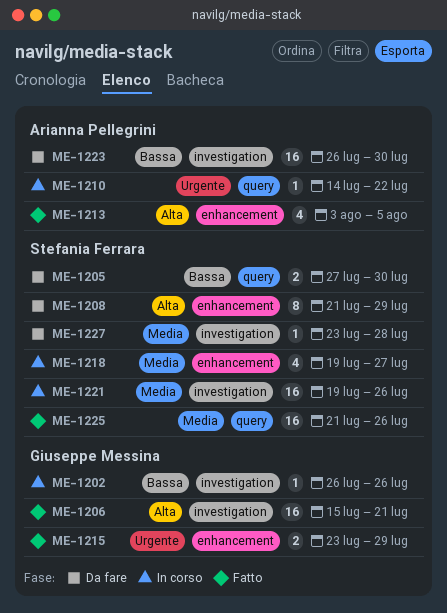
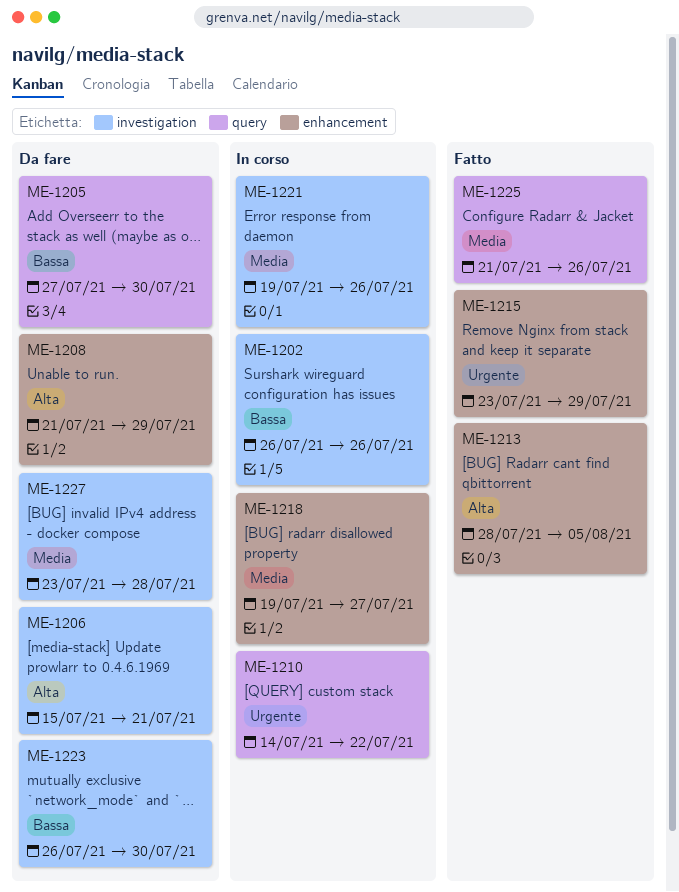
ME-1206, status: Fatto -> Da fare
ME-1213, start: Aug 3 -> Jul 28

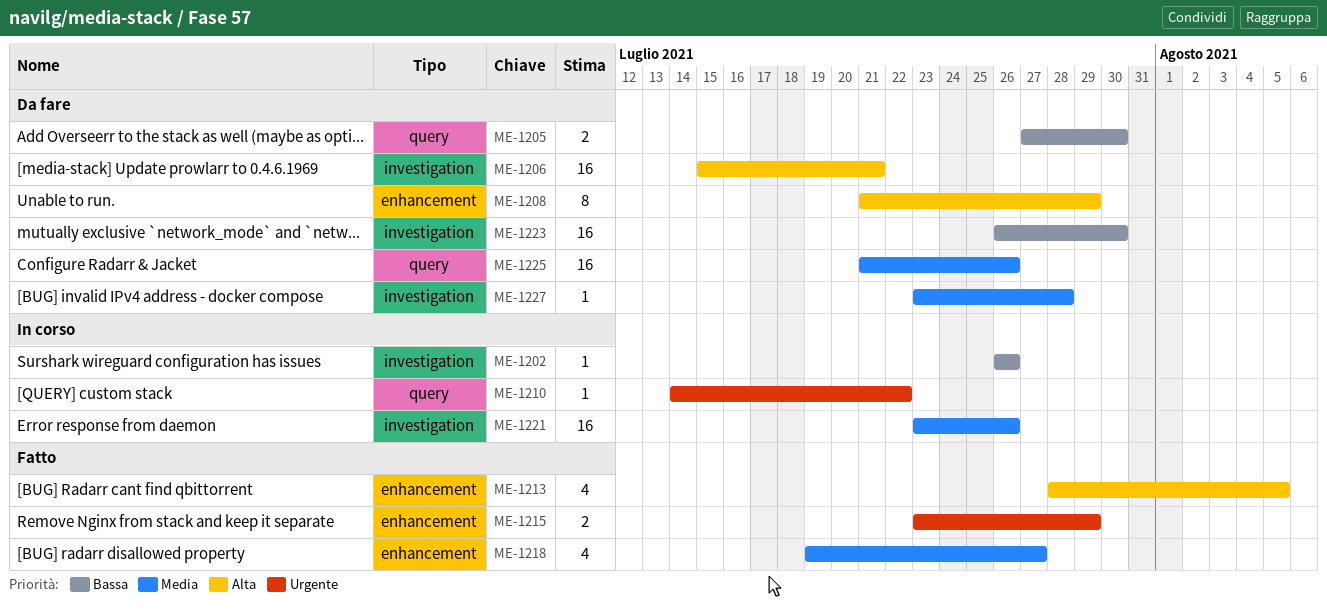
ME-1218, status: In corso -> Fatto
ME-1221, start: Jul 19 -> Jul 23
ME-1225, status: Fatto -> Da fare

